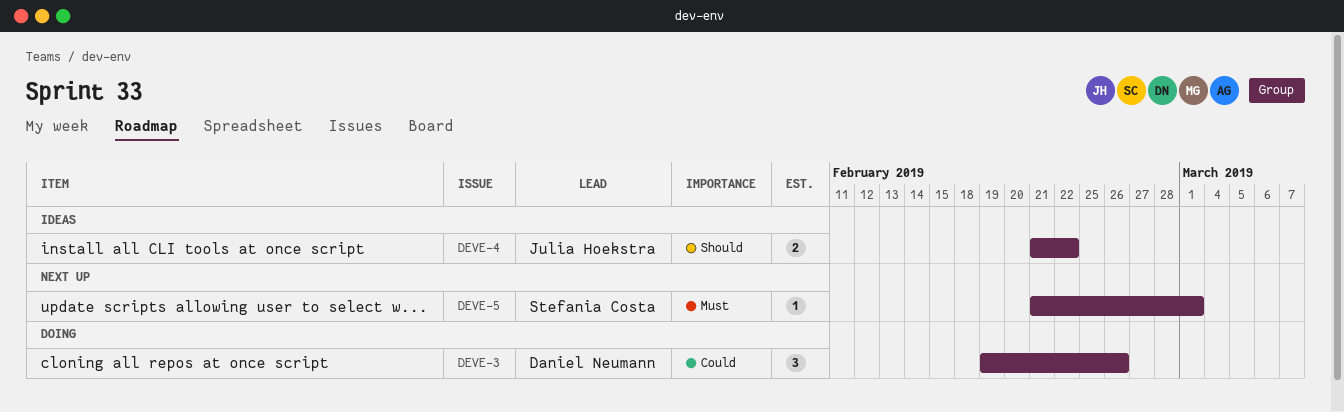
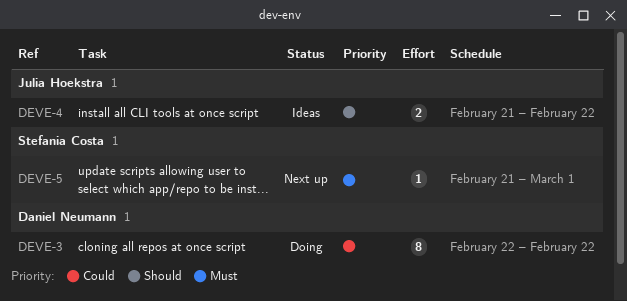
DEVE-3, estimate: 3 -> 8
DEVE-3, start: Feb 19 -> Feb 22
DEVE-3, due: Feb 26 -> Feb 22

